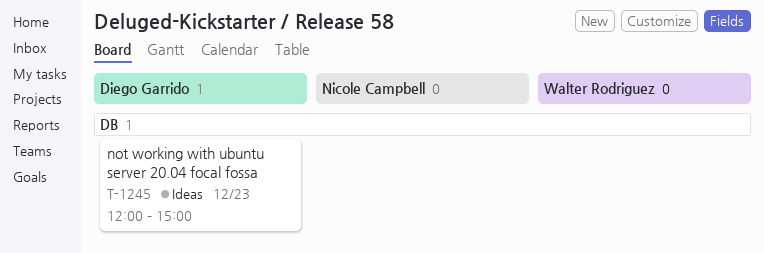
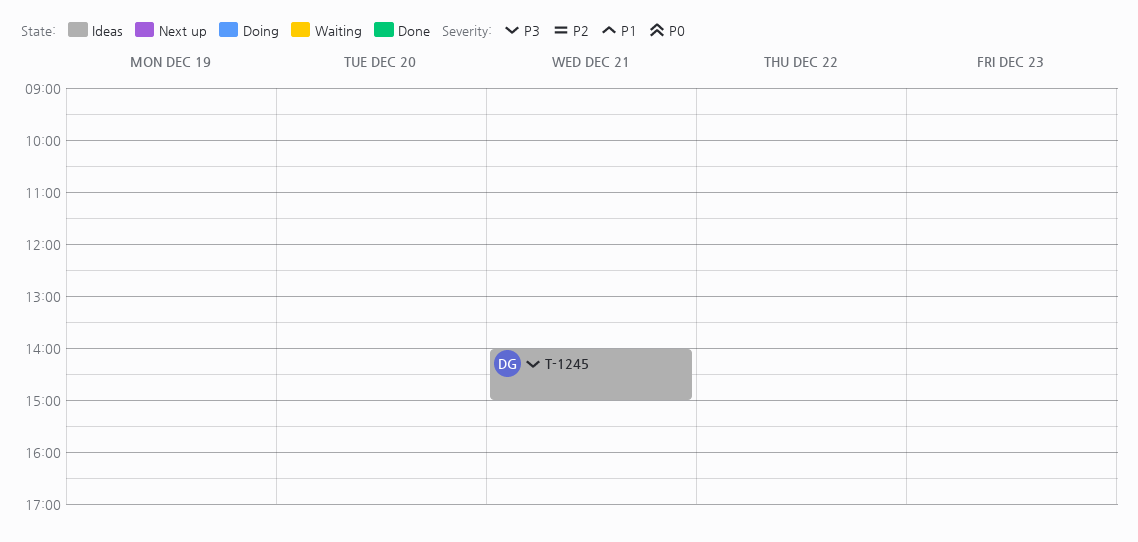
T-1245, day: Dec 23 -> Dec 21
T-1245, begins: 12:00 -> 14:00

